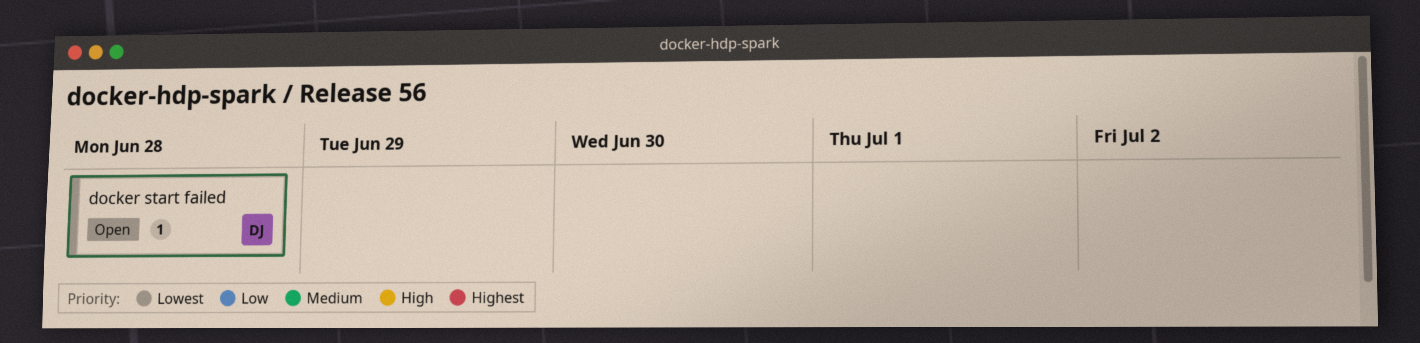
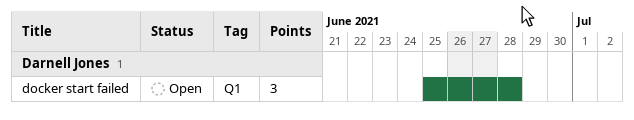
docker start failed, estimate: 1 -> 3

